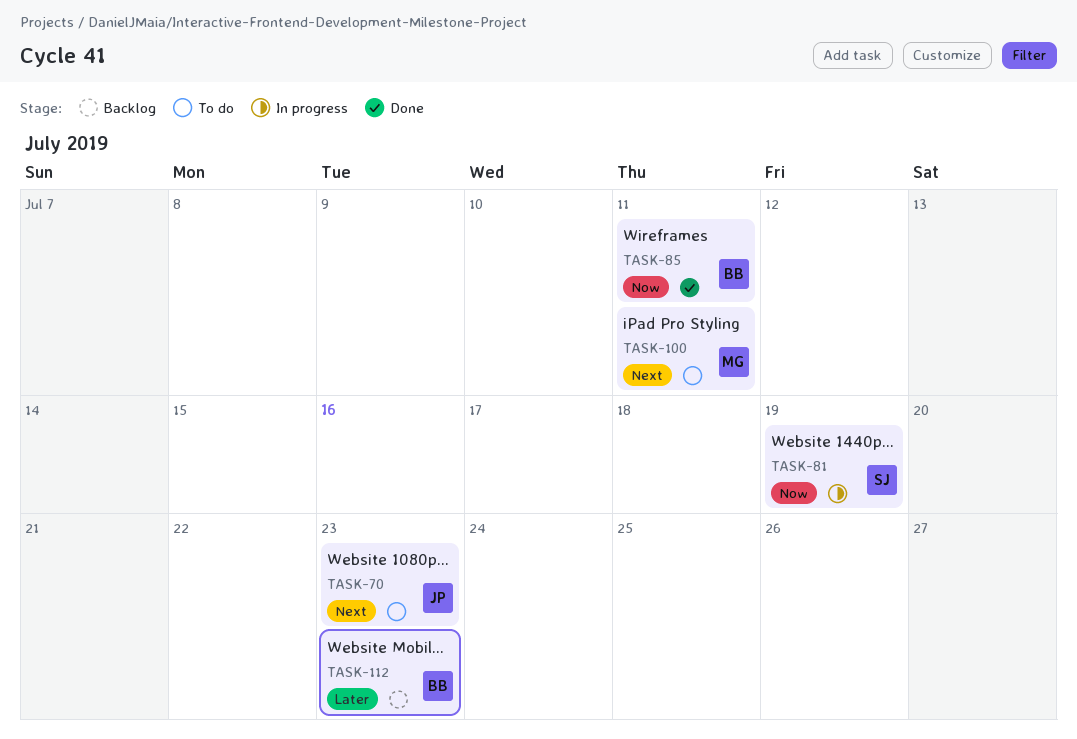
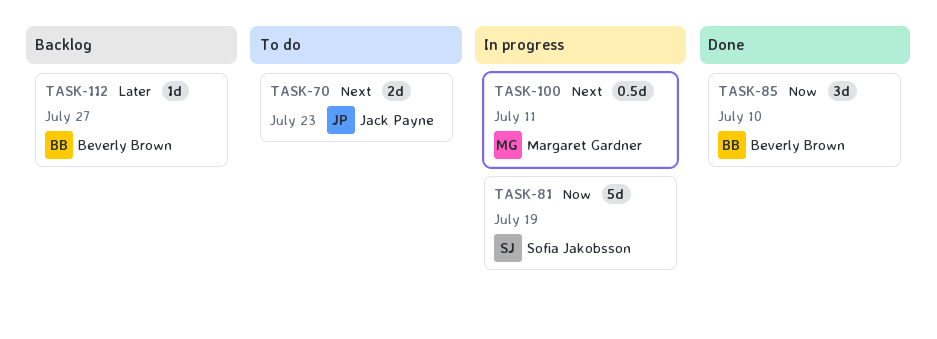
TASK-85, due: Jul 11 -> Jul 10
TASK-100, status: To do -> In progress
TASK-112, due: Jul 23 -> Jul 27

